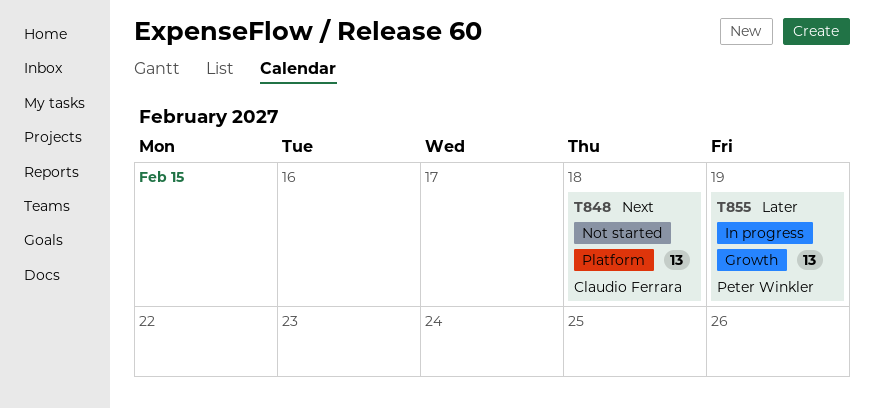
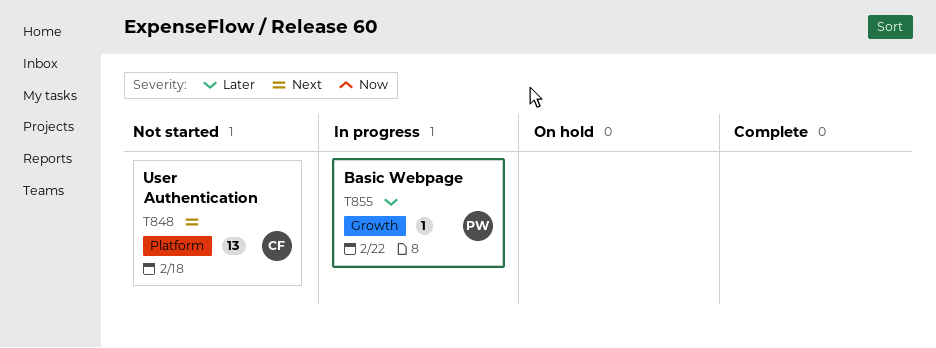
T855, estimate: 13 -> 1
T855, due: Feb 19 -> Feb 22

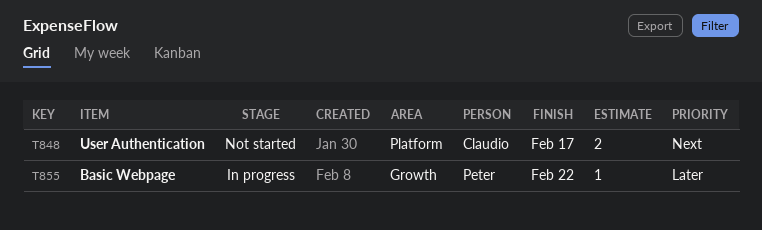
T848, estimate: 13 -> 2
T848, due: Feb 18 -> Feb 17

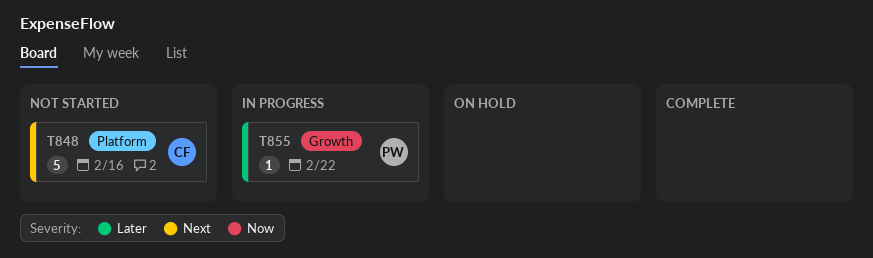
T848, estimate: 2 -> 5
T848, due: Feb 17 -> Feb 16

